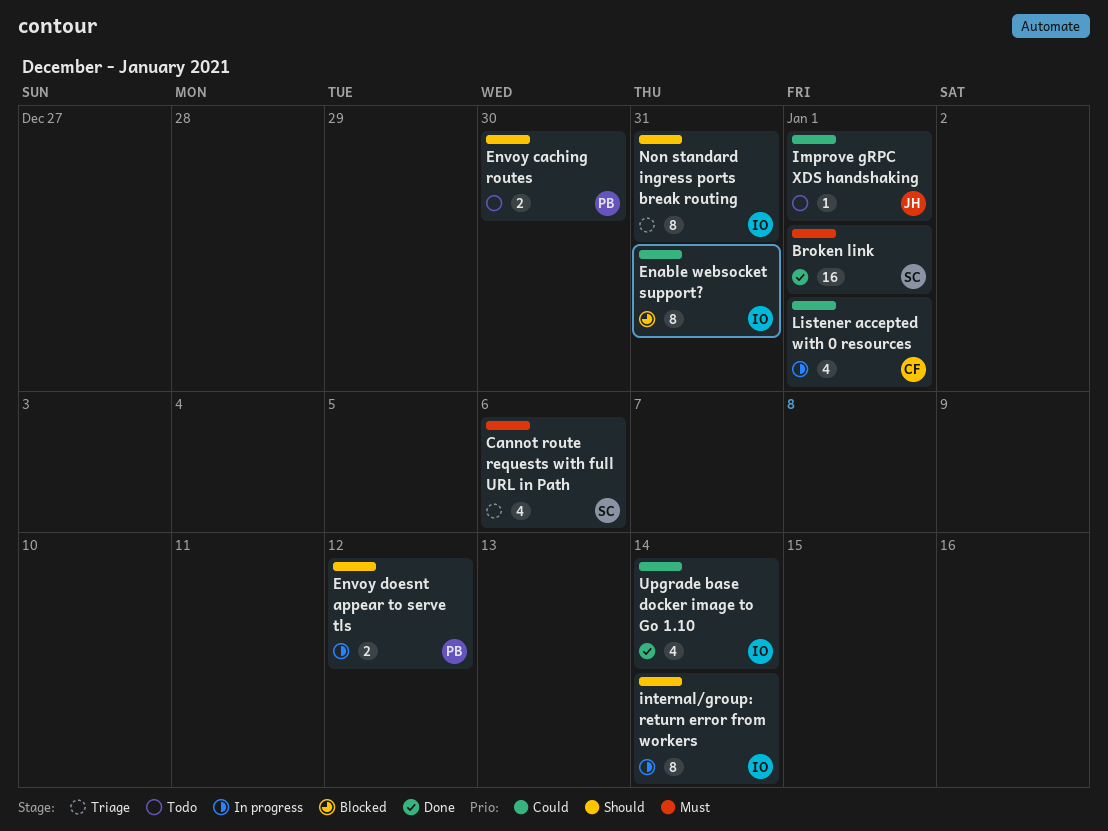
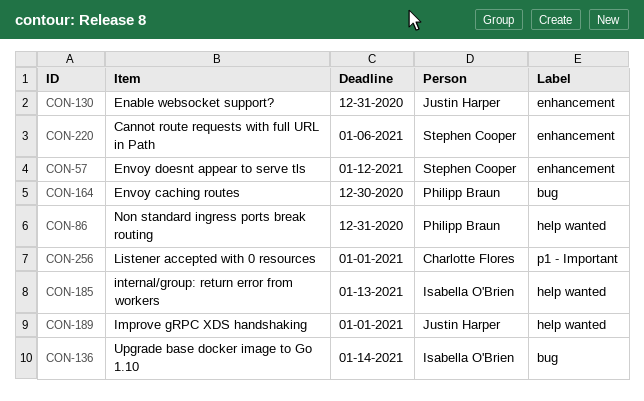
Broken link: present -> none
Enable websocket support?, owner: Isabella O'Brien -> Justin Harper
Envoy doesnt appear to serve tls, owner: Philipp Braun -> Stephen Cooper
internal/group: return error from workers, due: Jan 14 -> Jan 13
Non standard ingress ports break routing, owner: Isabella O'Brien -> Philipp Braun

